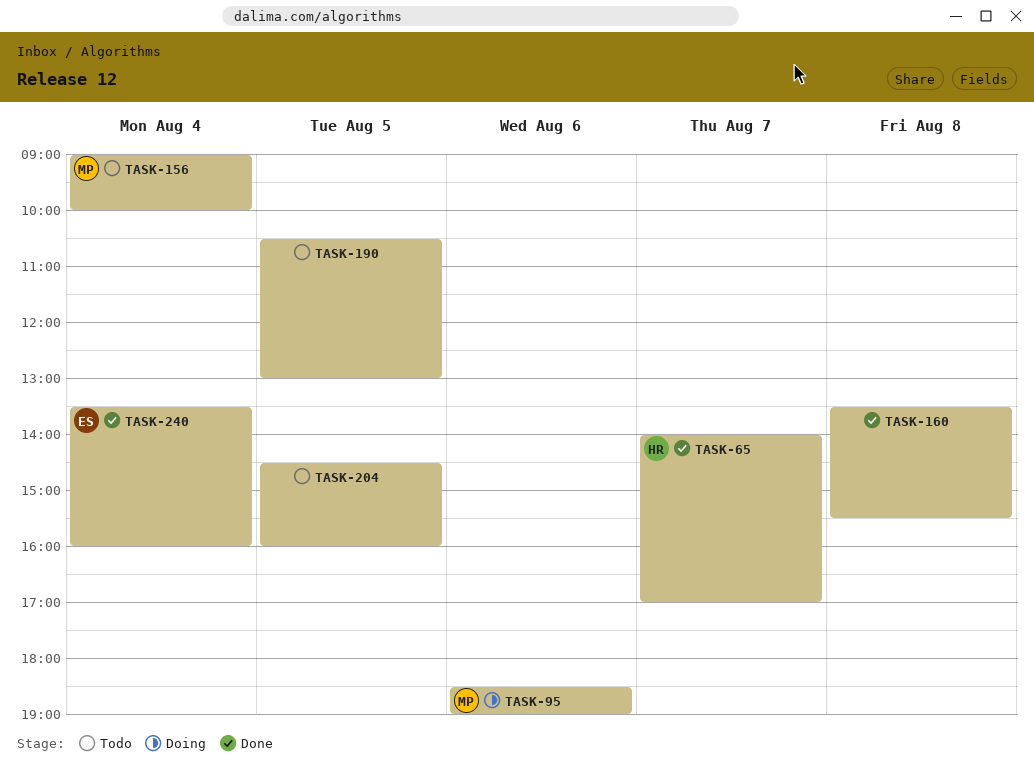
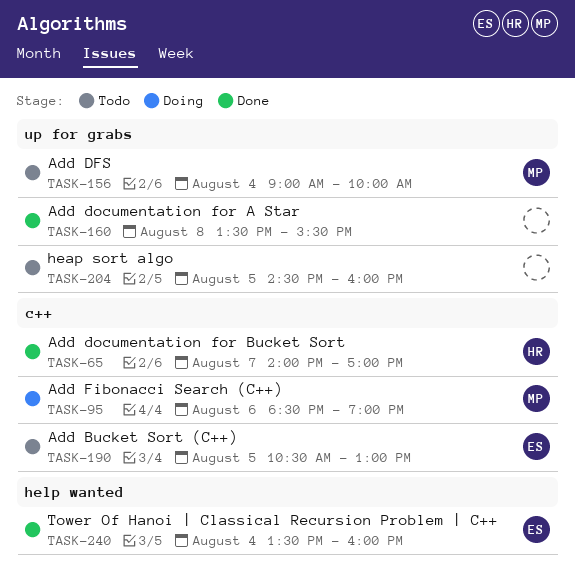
TASK-190, owner: none -> ES

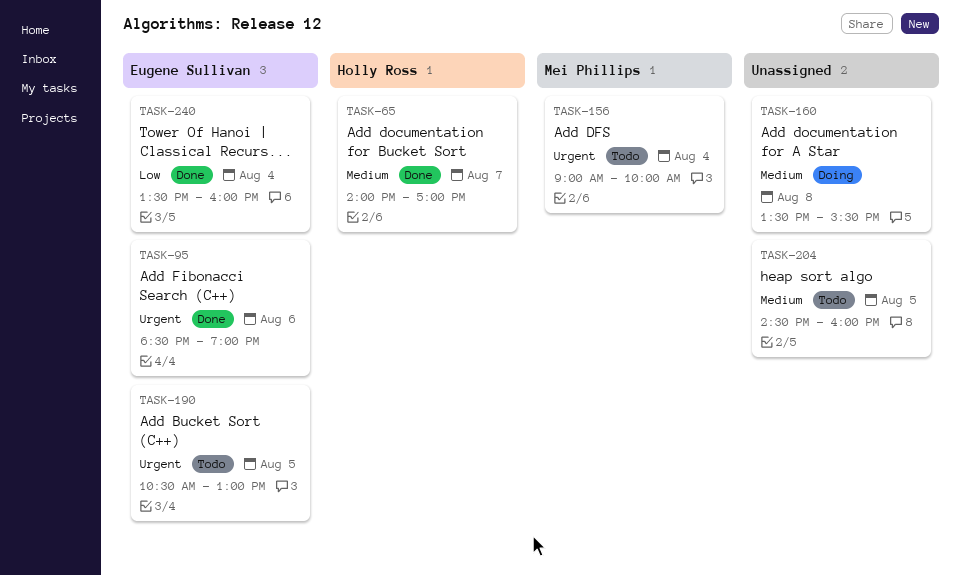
TASK-95, status: Doing -> Done
TASK-95, owner: Mei Phillips -> Eugene Sullivan
TASK-160, status: Done -> Doing

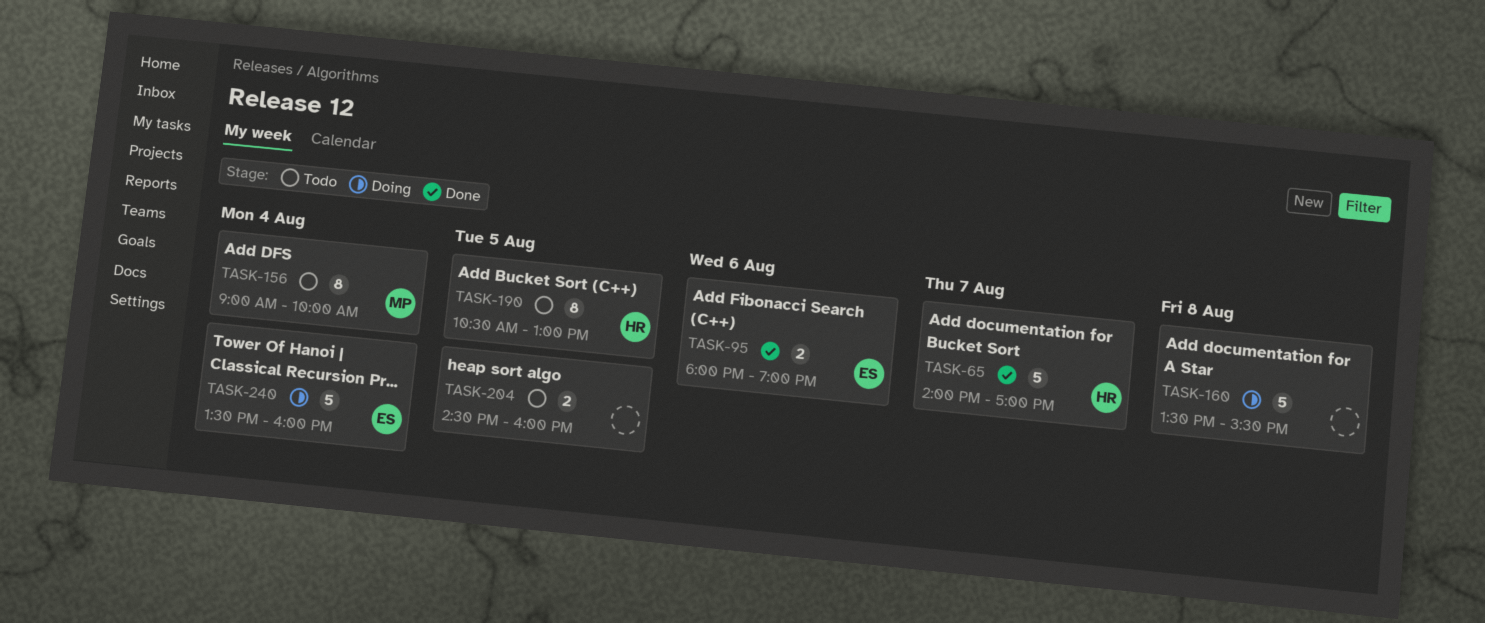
TASK-95, begins: 18:30 -> 18:00
TASK-190, owner: Eugene Sullivan -> Holly Ross
TASK-240, status: Done -> Doing

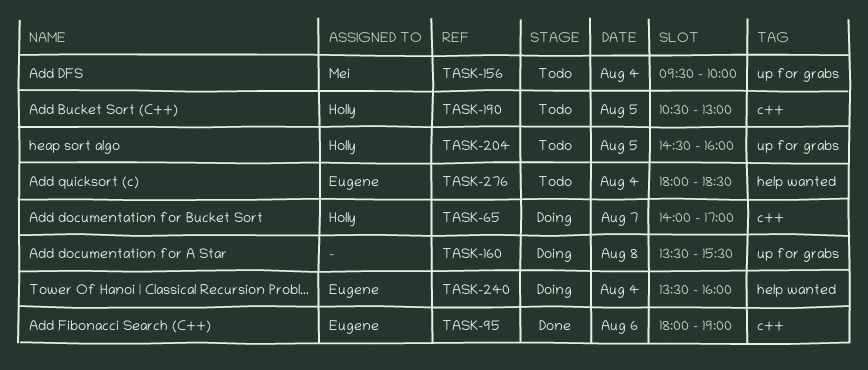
TASK-65, status: Done -> Doing
TASK-156, begins: 09:00 -> 09:30
TASK-204, owner: none -> Holly
TASK-276: none -> present

